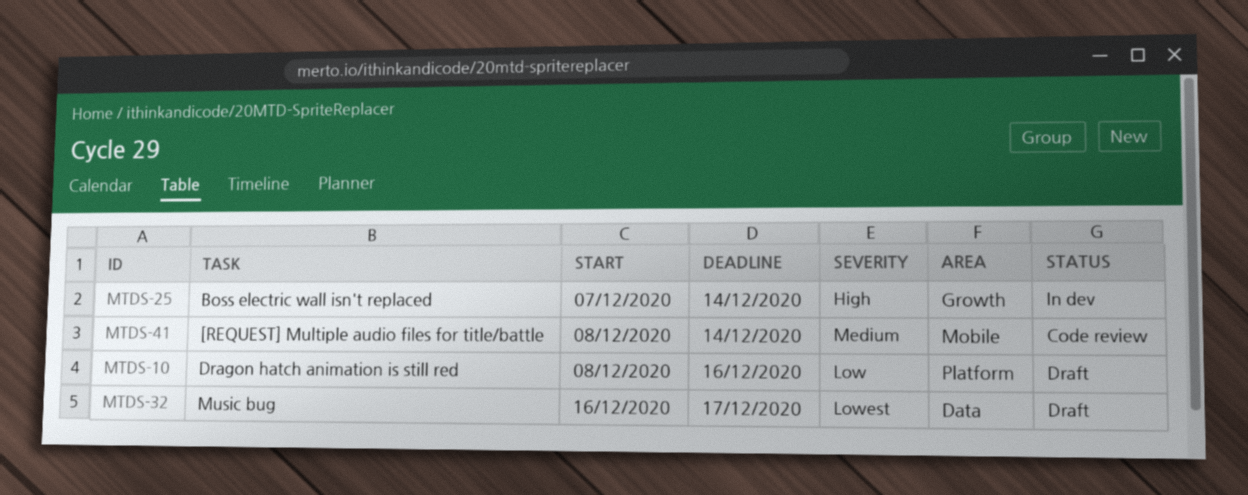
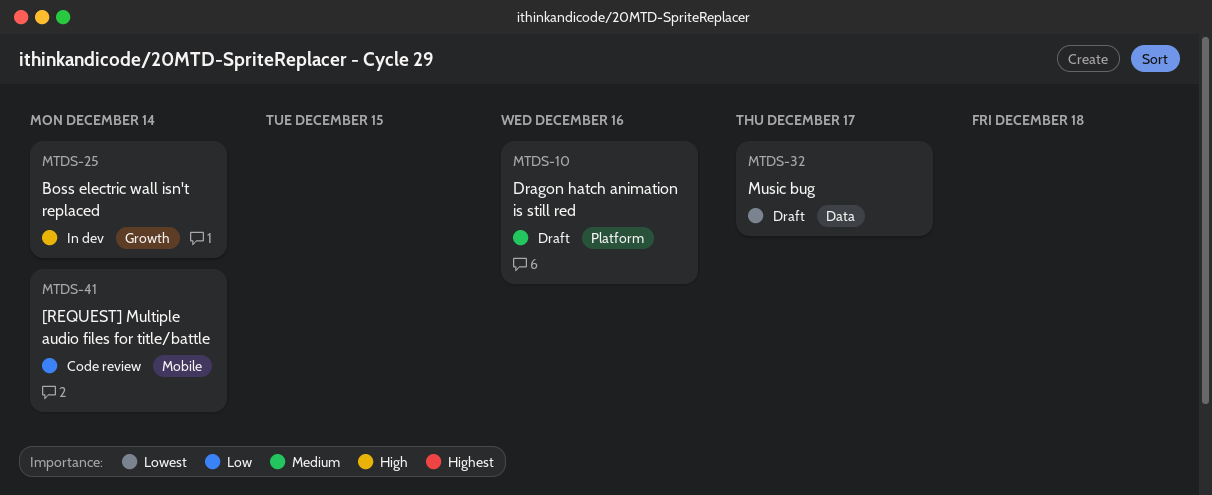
MTDS-10, priority: Low -> Medium
MTDS-41, priority: Medium -> Low

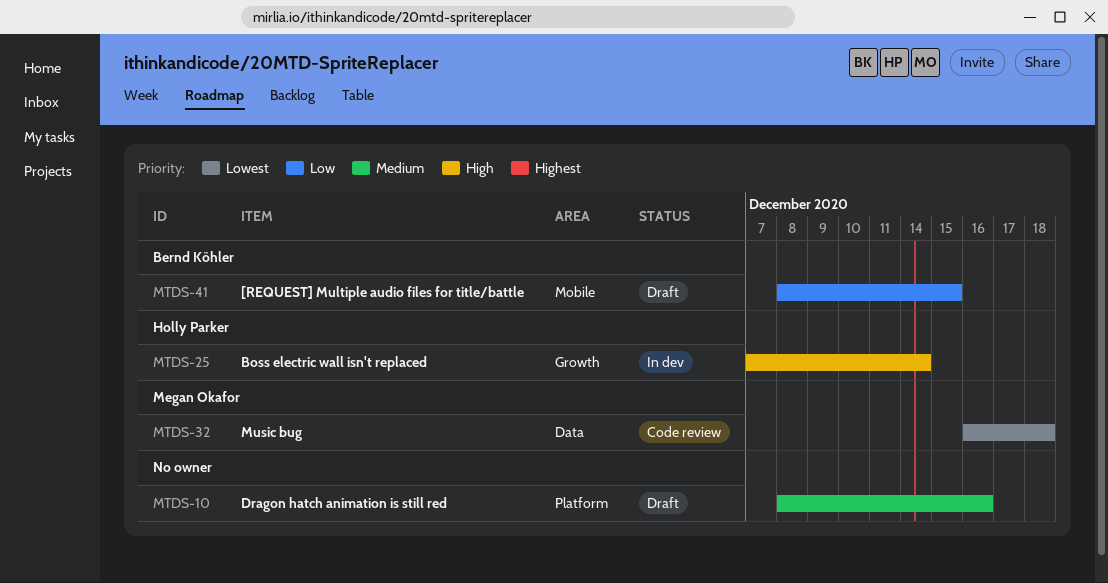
MTDS-32, status: Draft -> Code review
MTDS-32, due: Dec 17 -> Dec 18
MTDS-41, status: Code review -> Draft
MTDS-41, due: Dec 14 -> Dec 15

